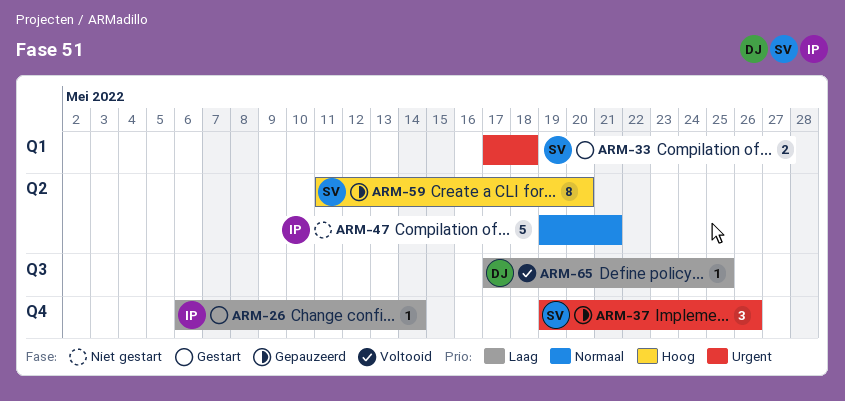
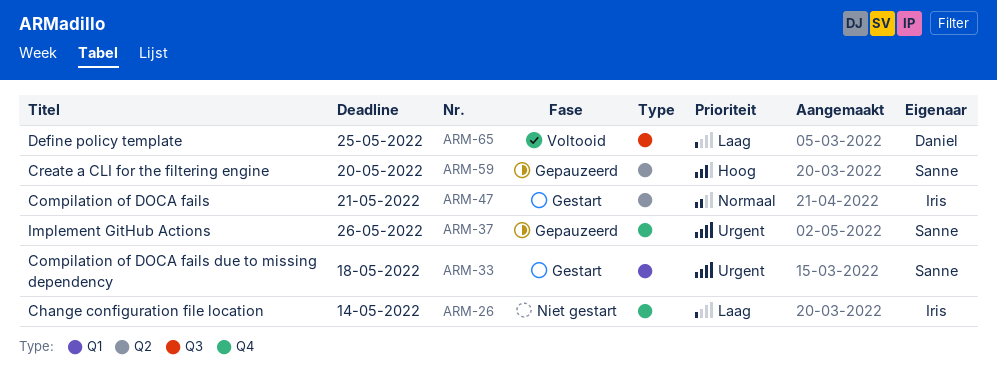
ARM-26, status: Gestart -> Niet gestart
ARM-47, status: Niet gestart -> Gestart

